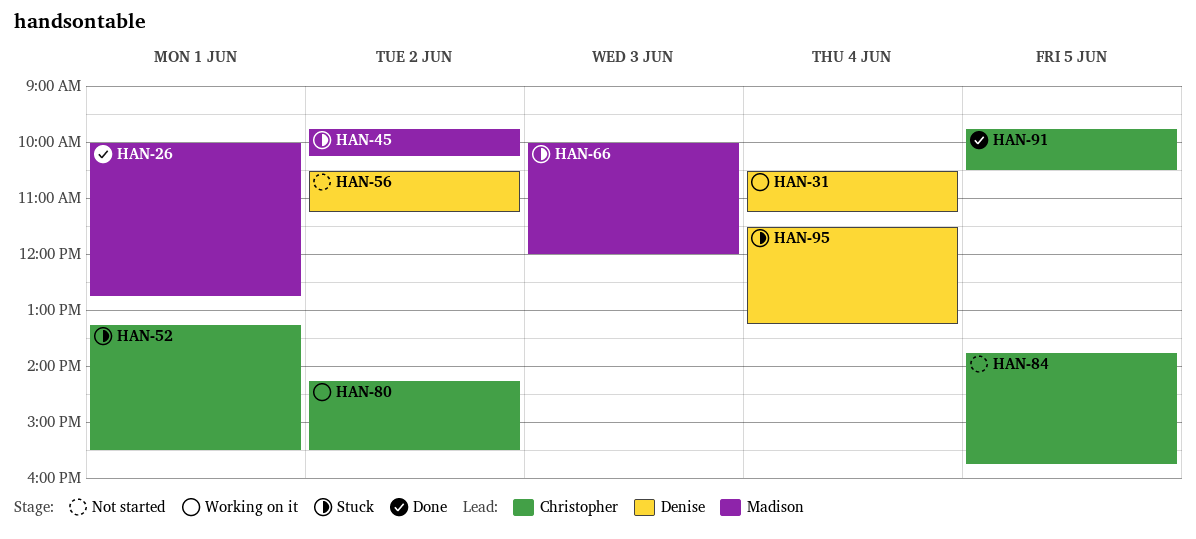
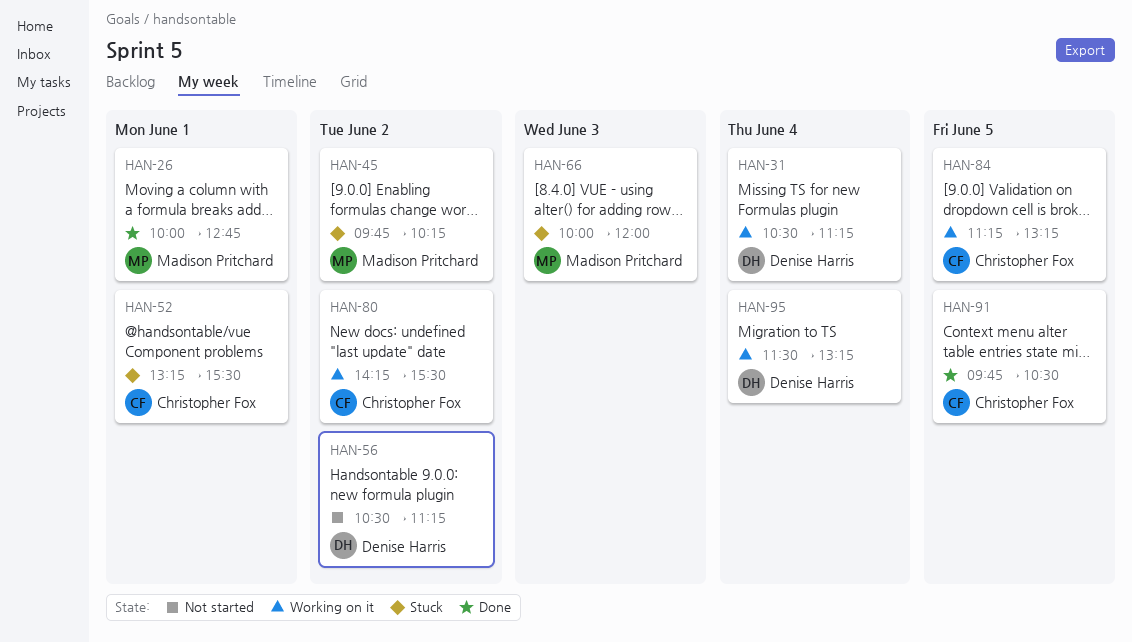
HAN-84, status: Not started -> Working on it
HAN-84, begins: 13:45 -> 11:15
HAN-84, ends: 15:45 -> 13:15
HAN-95, status: Stuck -> Working on it

